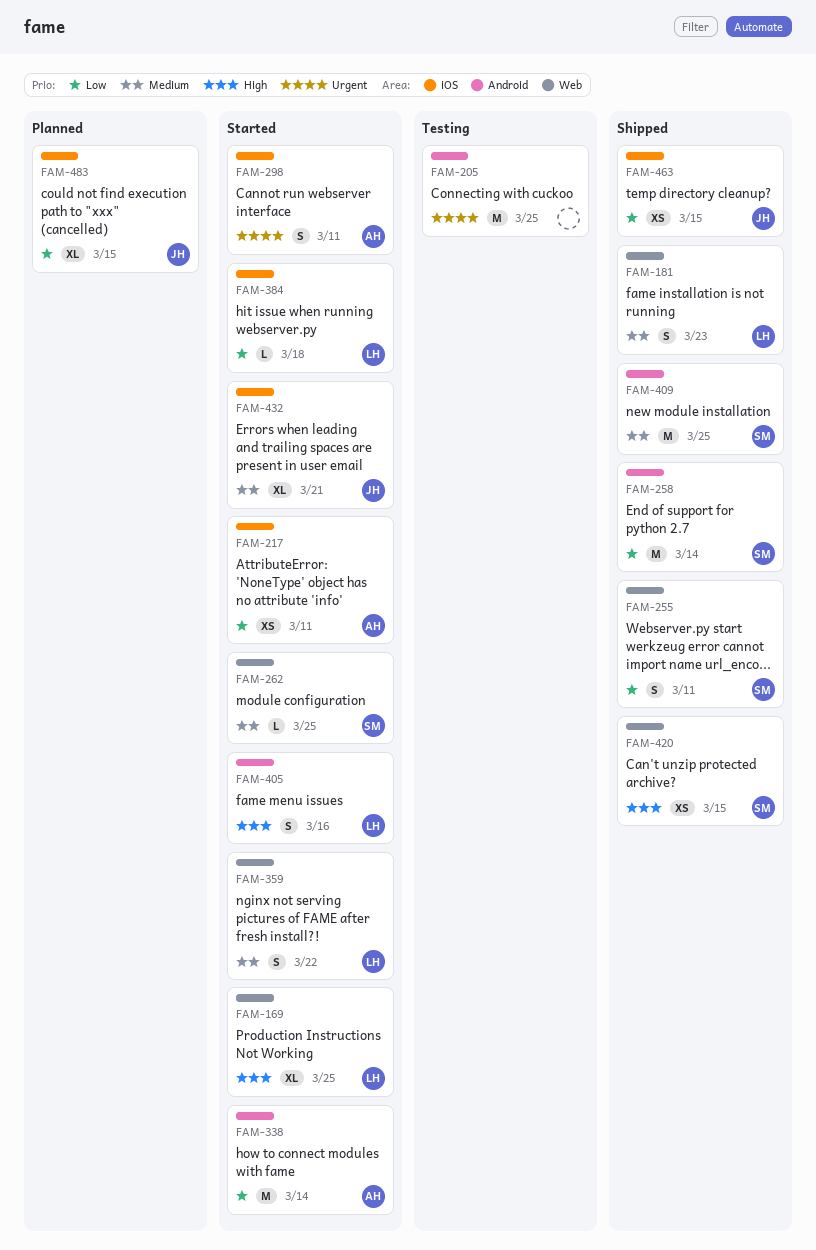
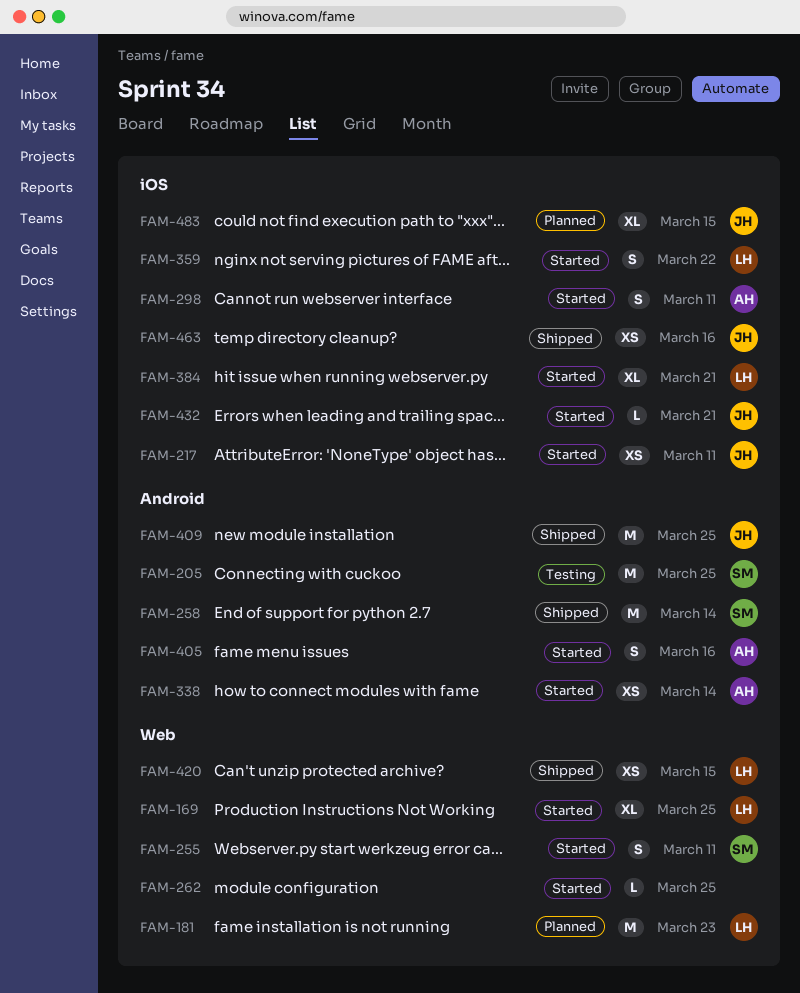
FAM-181, status: Shipped -> Planned
FAM-181, estimate: S -> M
FAM-205, owner: none -> SM
FAM-217, owner: AH -> JH
FAM-255, status: Shipped -> Started
FAM-262, owner: SM -> none
FAM-338, estimate: M -> XS
FAM-359, label: Web -> iOS
FAM-384, estimate: L -> XL
FAM-384, due: Mar 18 -> Mar 21
FAM-405, owner: LH -> AH
FAM-409, owner: SM -> JH
FAM-420, owner: SM -> LH
FAM-432, estimate: XL -> L
FAM-463, due: Mar 15 -> Mar 16

